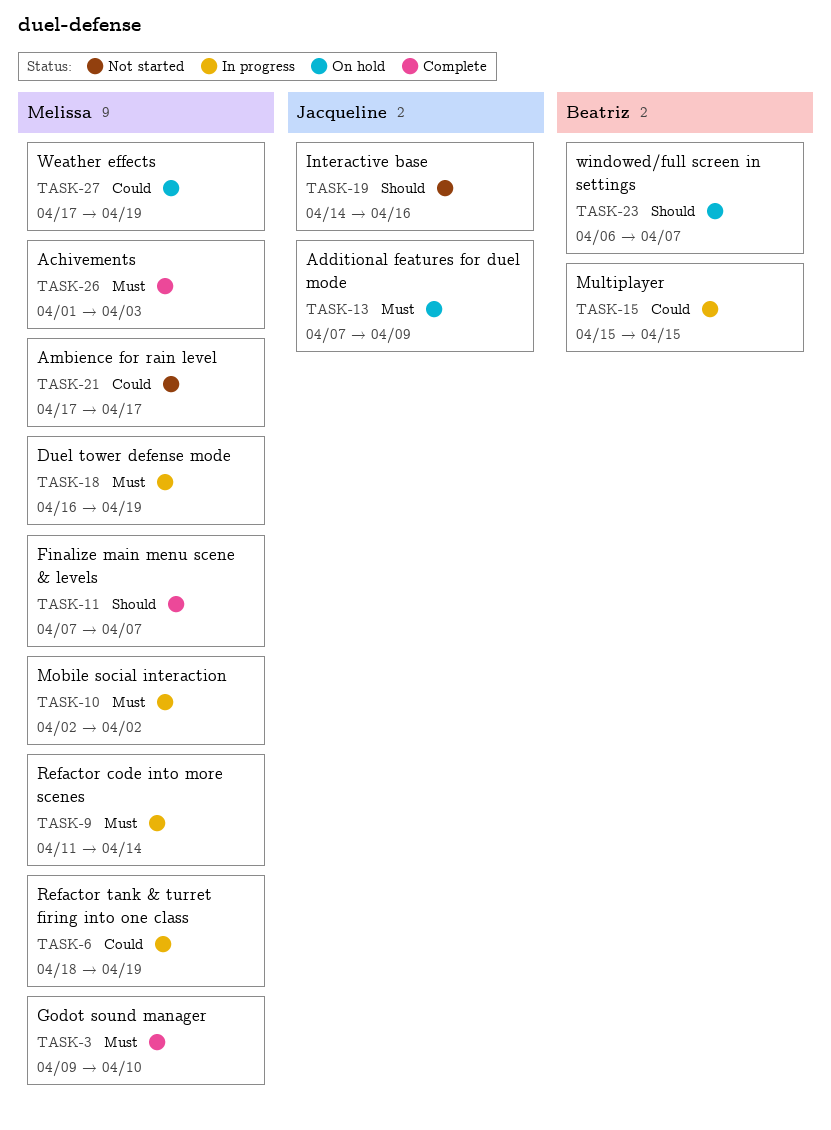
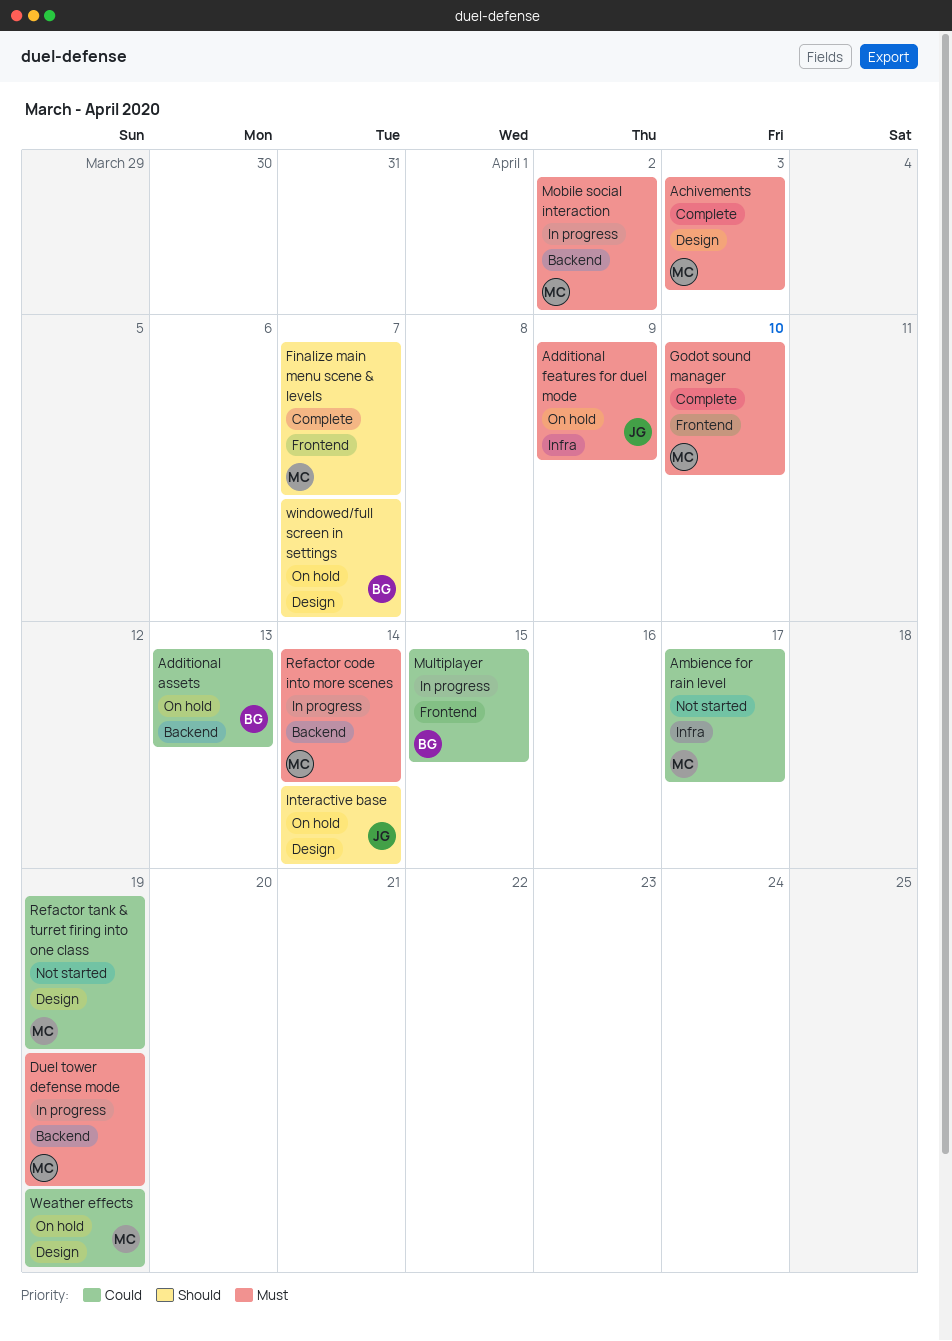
Additional assets: none -> present
Interactive base, status: Not started -> On hold
Interactive base, due: Apr 16 -> Apr 14
Refactor tank & turret firing into one class, status: In progress -> Not started

